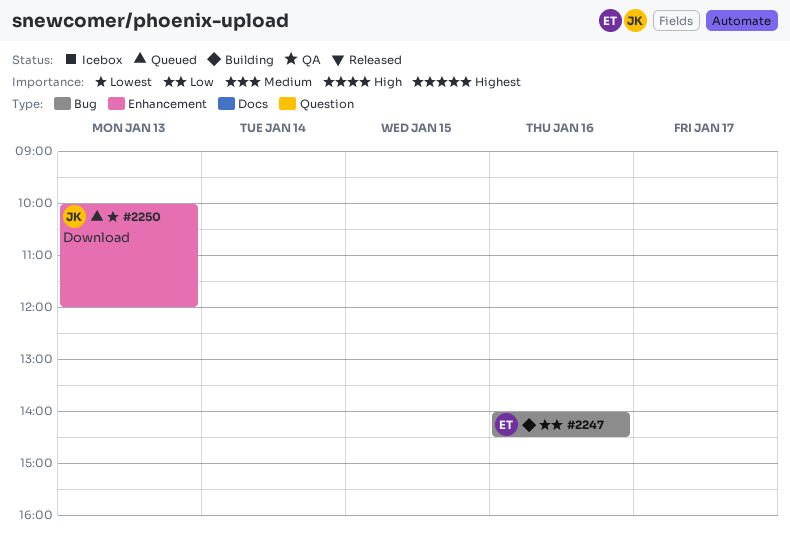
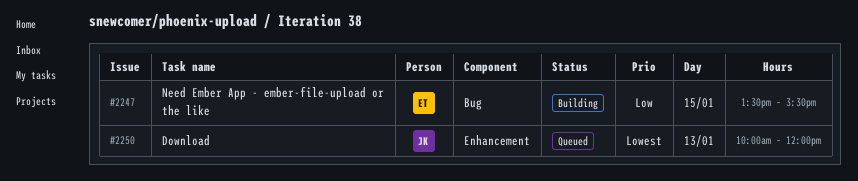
#2247, day: Jan 16 -> Jan 15
#2247, begins: 14:00 -> 13:30
#2247, ends: 14:30 -> 15:30

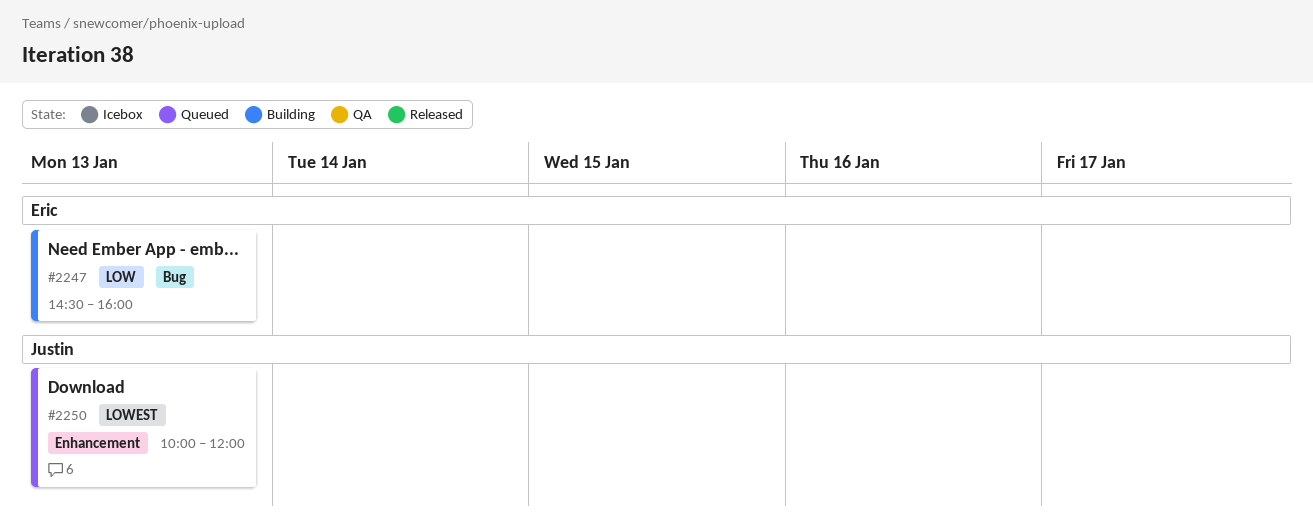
#2247, day: Jan 15 -> Jan 13
#2247, begins: 13:30 -> 14:30
#2247, ends: 15:30 -> 16:00

